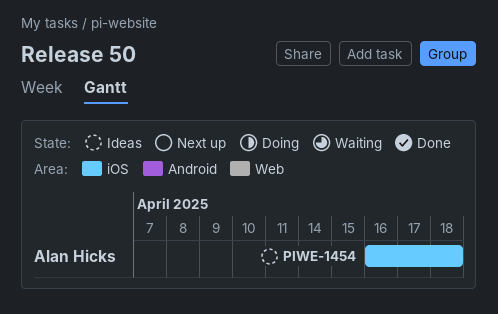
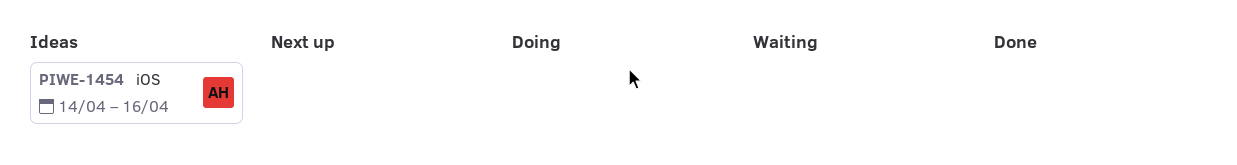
PIWE-1454, start: Apr 16 -> Apr 14
PIWE-1454, due: Apr 18 -> Apr 16

